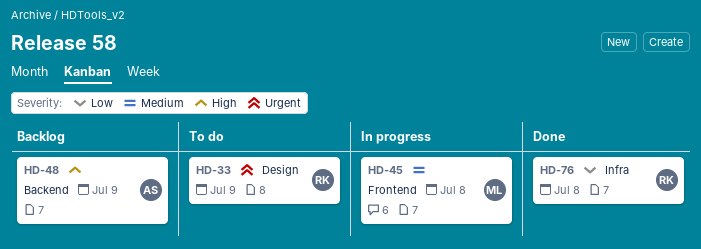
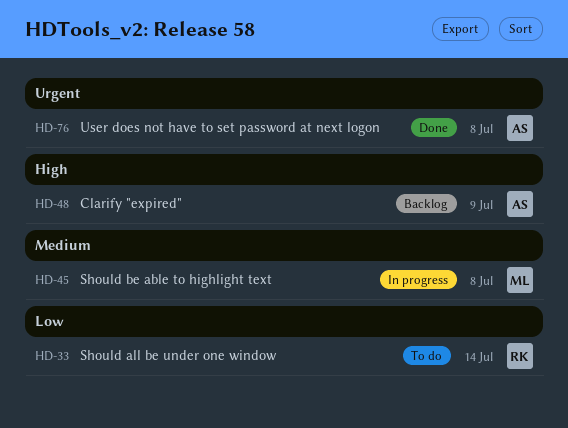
HD-33, priority: Urgent -> Low
HD-33, due: Jul 9 -> Jul 14
HD-76, owner: RK -> AS
HD-76, priority: Low -> Urgent

